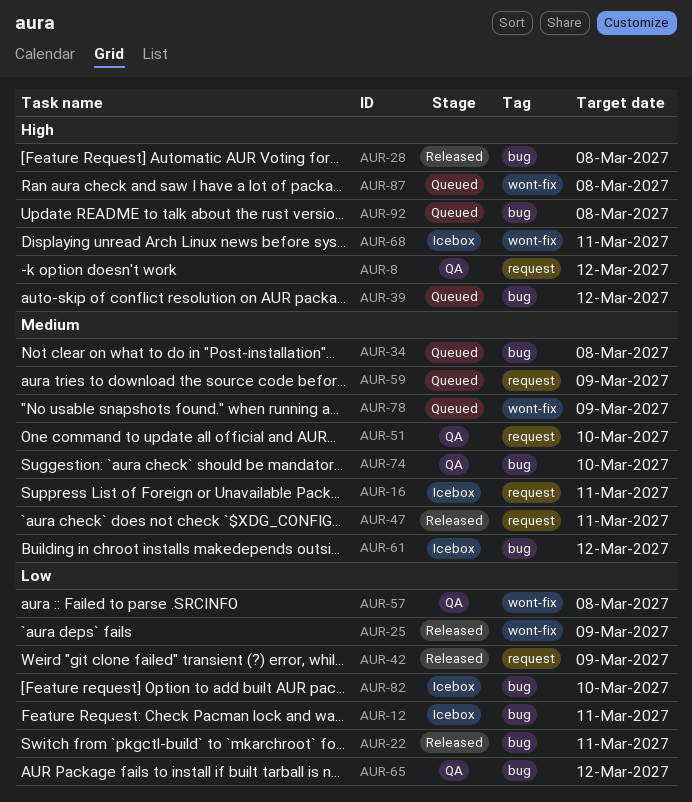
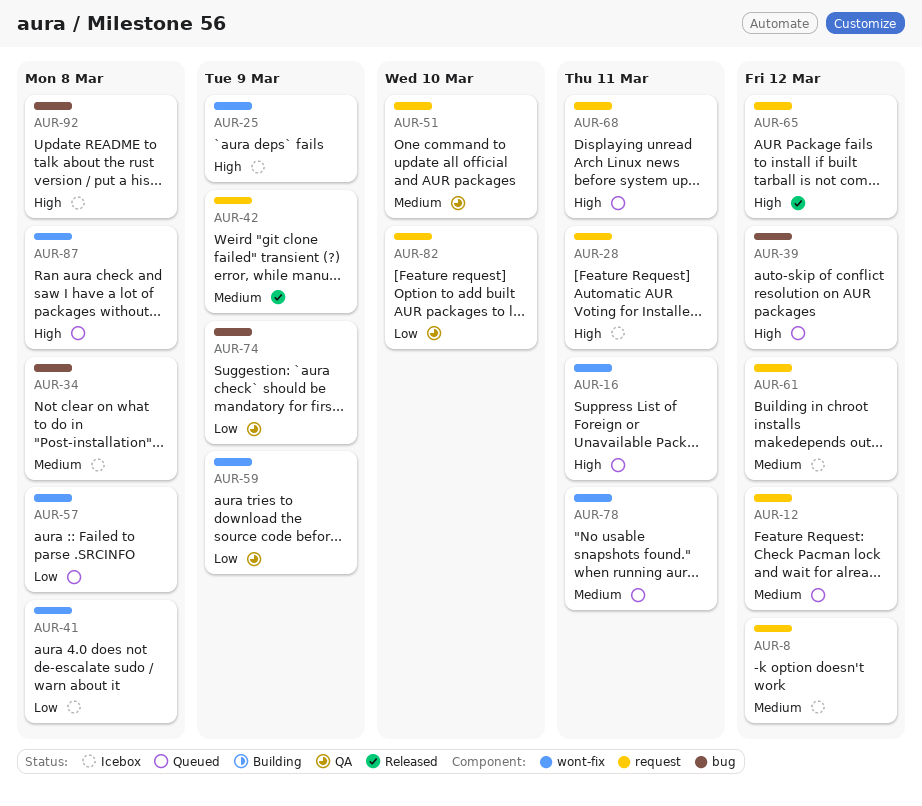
AUR-8, status: QA -> Icebox
AUR-8, priority: High -> Medium
AUR-12, status: Icebox -> Queued
AUR-12, priority: Low -> Medium
AUR-12, label: bug -> request
AUR-12, due: Mar 11 -> Mar 12
AUR-16, status: Icebox -> Queued
AUR-16, priority: Medium -> High
AUR-16, label: request -> wont-fix
AUR-22: present -> none
AUR-25, status: Released -> Icebox
AUR-25, priority: Low -> High
AUR-28, status: Released -> Icebox
AUR-28, label: bug -> request
AUR-28, due: Mar 8 -> Mar 11
AUR-34, status: Queued -> Icebox
AUR-41: none -> present
AUR-42, priority: Low -> Medium
AUR-47: present -> none
AUR-57, status: QA -> Queued
AUR-59, status: Queued -> QA
AUR-59, priority: Medium -> Low
AUR-59, label: request -> wont-fix
AUR-61, label: bug -> request
AUR-65, status: QA -> Released
AUR-65, priority: Low -> High
AUR-65, label: bug -> request
AUR-68, status: Icebox -> Queued
AUR-68, label: wont-fix -> request
AUR-74, priority: Medium -> Low
AUR-74, due: Mar 10 -> Mar 9
AUR-78, due: Mar 9 -> Mar 11
AUR-82, status: Icebox -> QA
AUR-82, label: bug -> request
AUR-92, status: Queued -> Icebox

